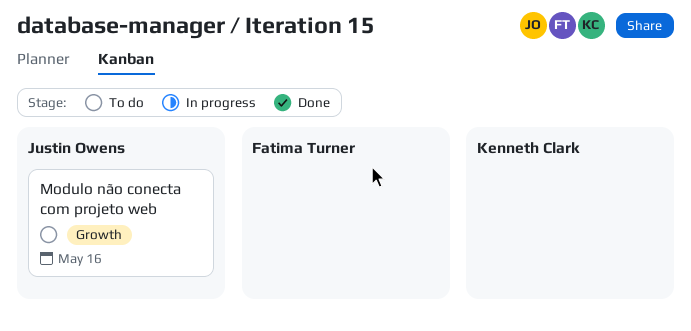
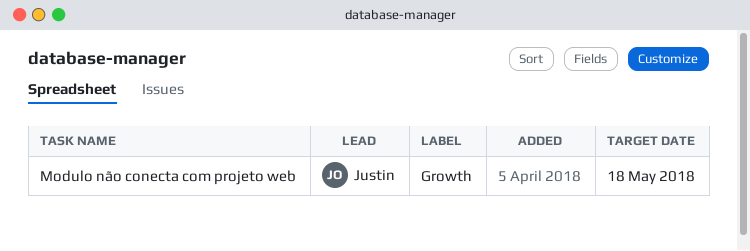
Modulo não conecta com projeto web, due: May 16 -> May 18

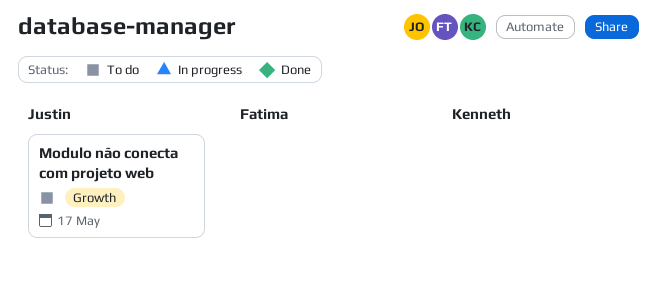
Modulo não conecta com projeto web, due: May 18 -> May 17

